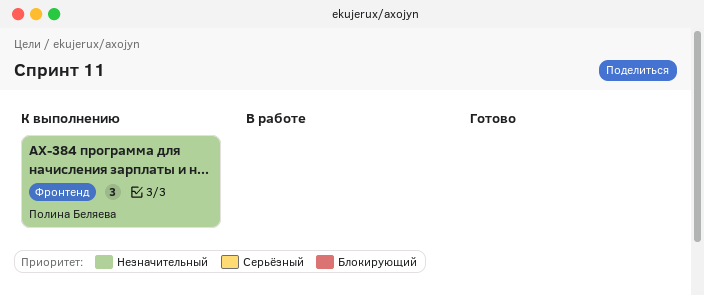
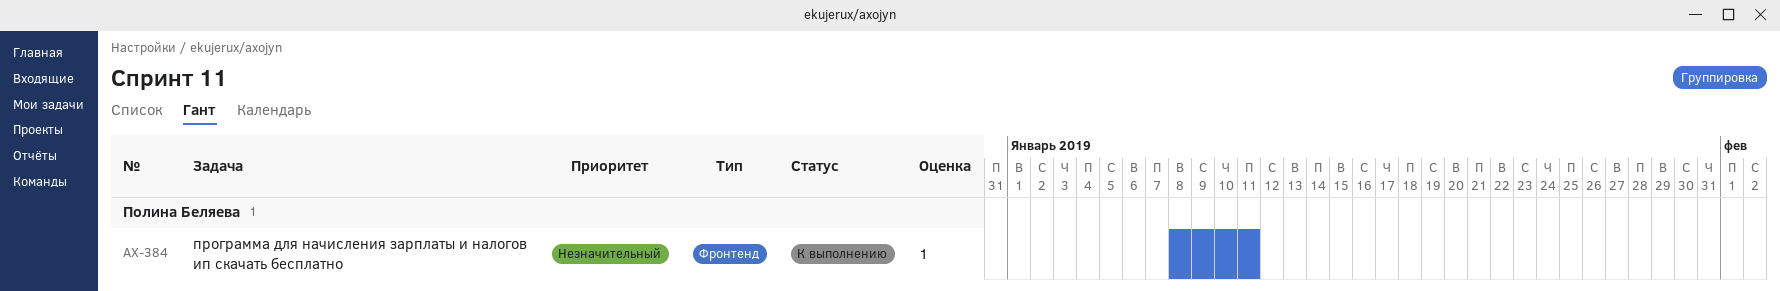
AX-384, estimate: 3 -> 1

